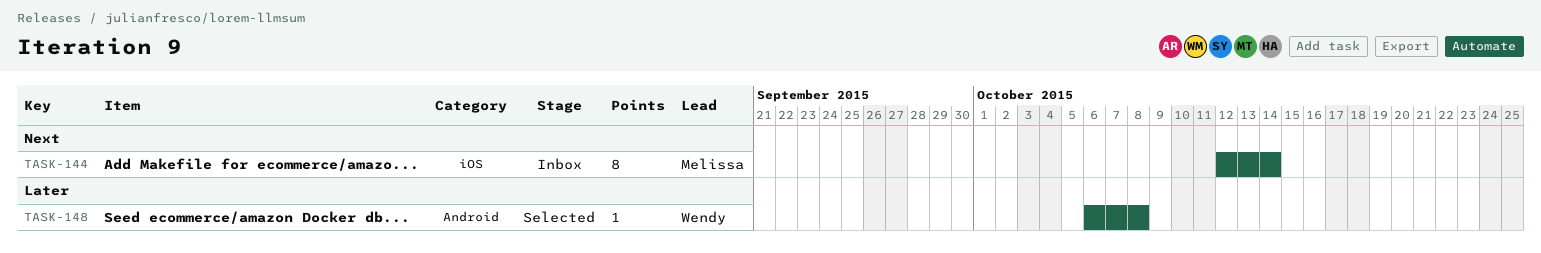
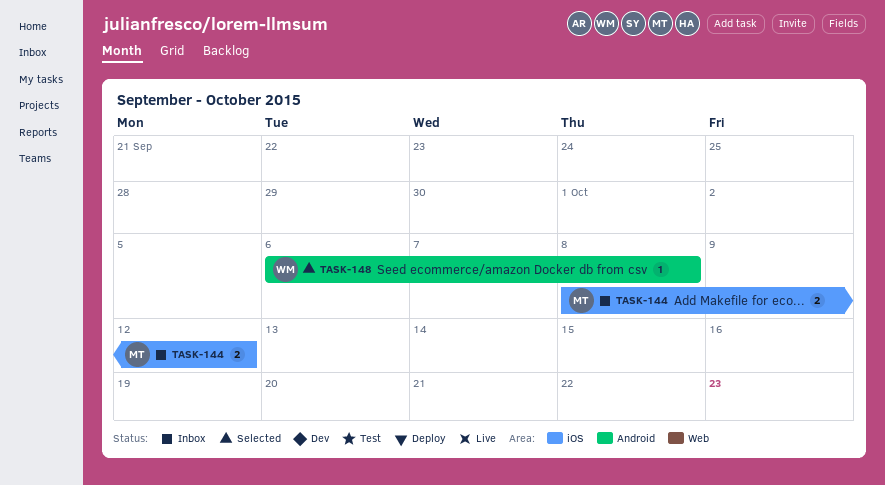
TASK-144, estimate: 8 -> 2
TASK-144, start: Oct 12 -> Oct 8
TASK-144, due: Oct 14 -> Oct 12

